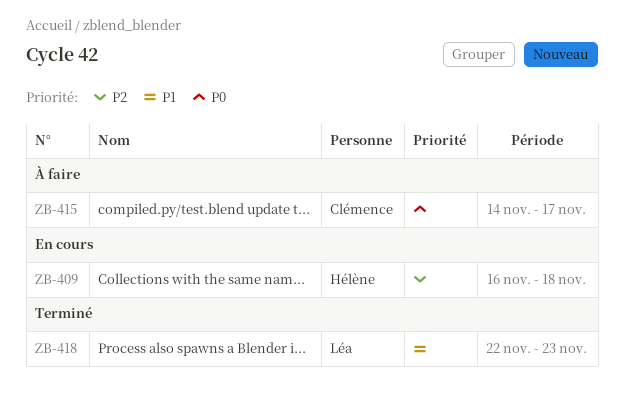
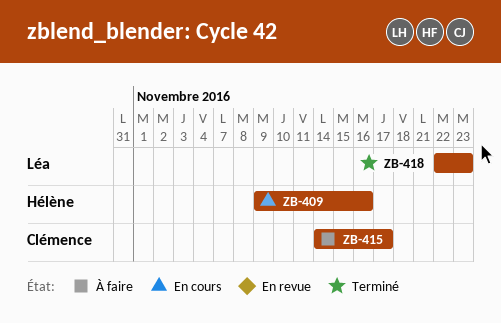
ZB-409, start: Nov 16 -> Nov 9
ZB-409, due: Nov 18 -> Nov 16

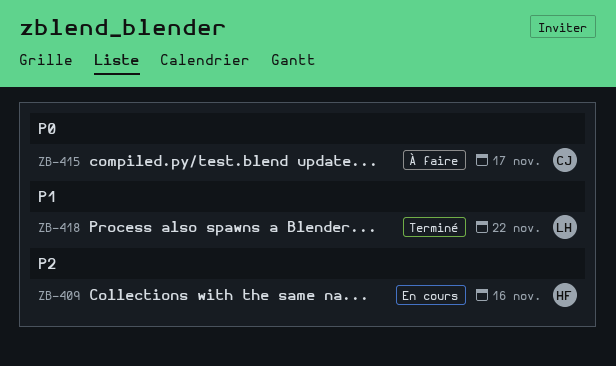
ZB-418, due: Nov 23 -> Nov 22

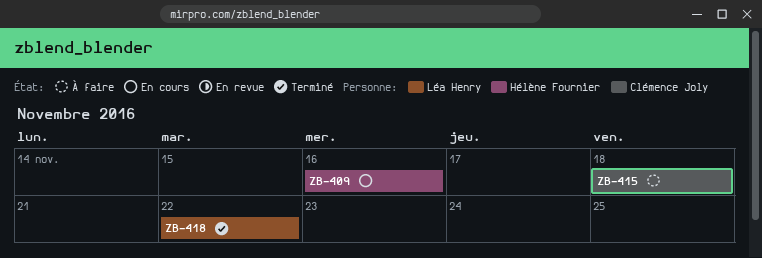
ZB-415, due: Nov 17 -> Nov 18

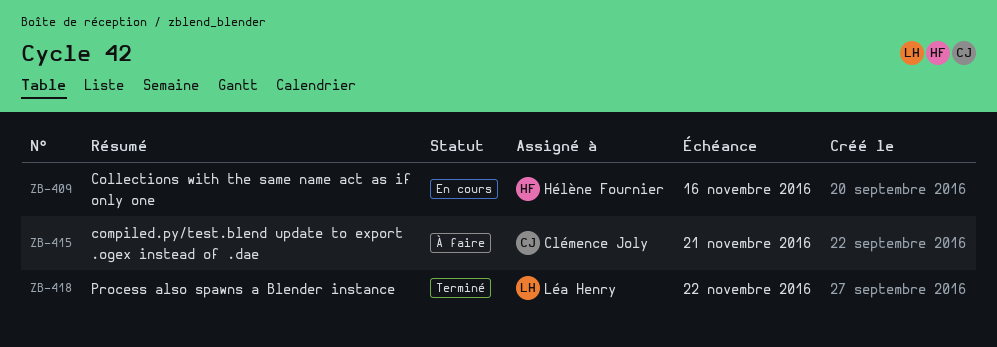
ZB-415, due: Nov 18 -> Nov 21

